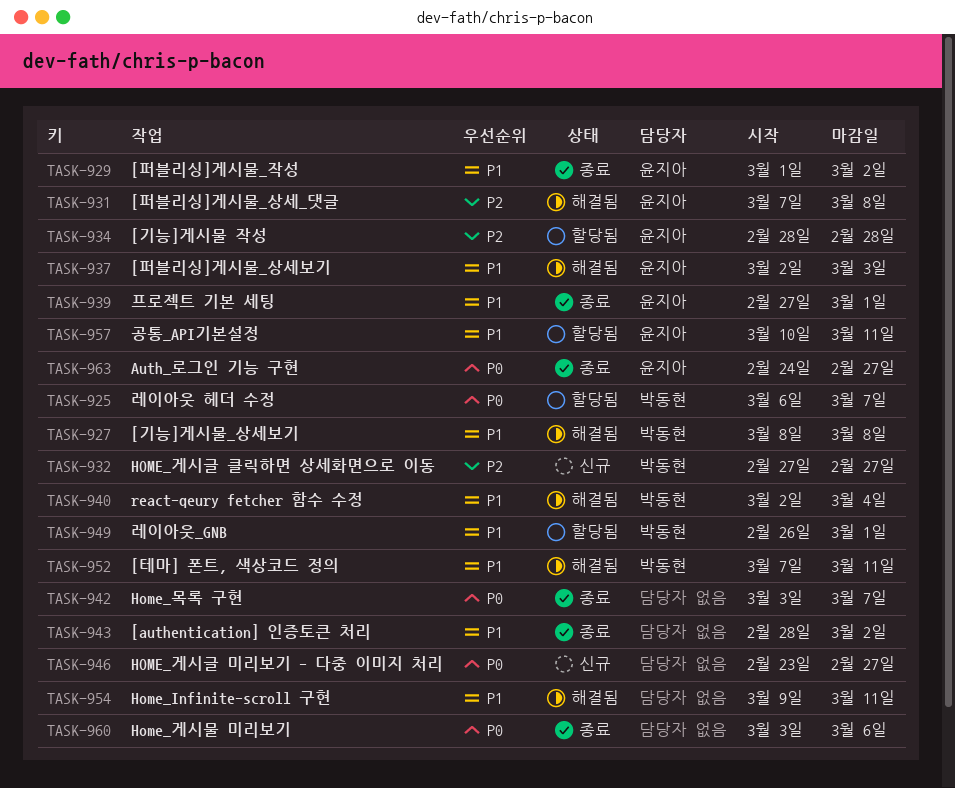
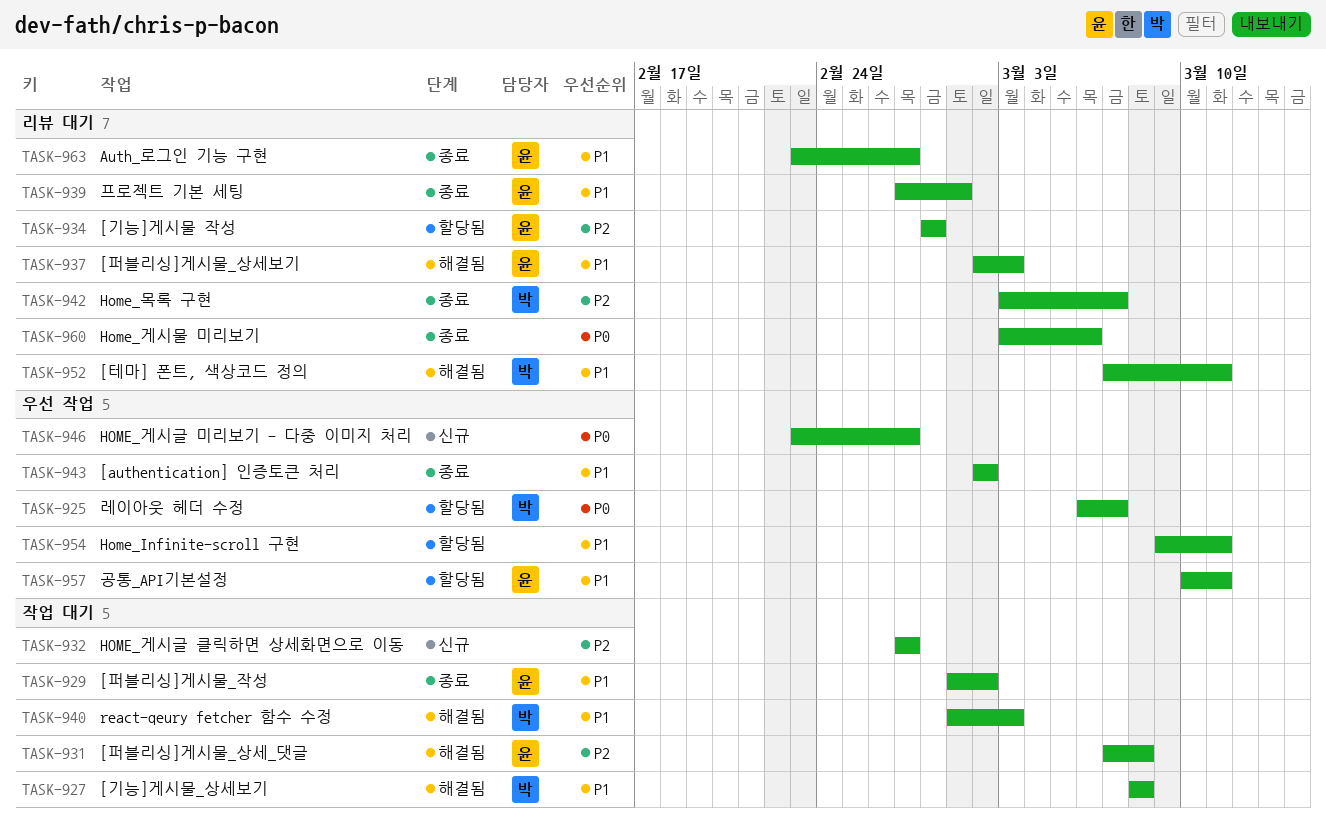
TASK-932, owner: 박동현 -> none
TASK-940, start: Mar 2 -> Mar 1
TASK-940, due: Mar 4 -> Mar 3
TASK-942, owner: none -> 박동현
TASK-942, priority: P0 -> P2
TASK-943, start: Feb 28 -> Mar 2
TASK-949: present -> none
TASK-954, status: 해결됨 -> 할당됨
TASK-963, priority: P0 -> P1
TASK-963, start: Feb 24 -> Feb 23

